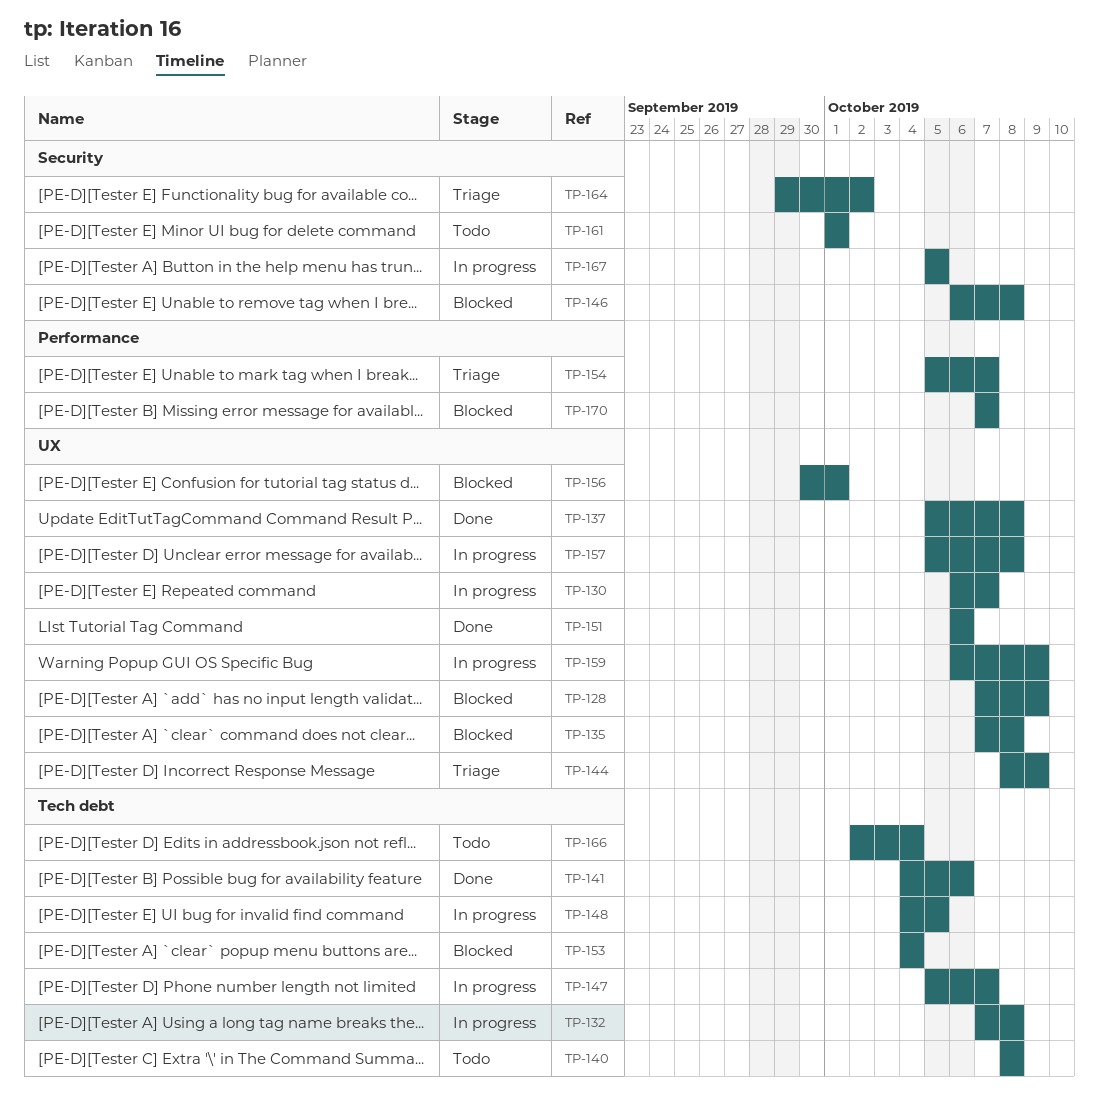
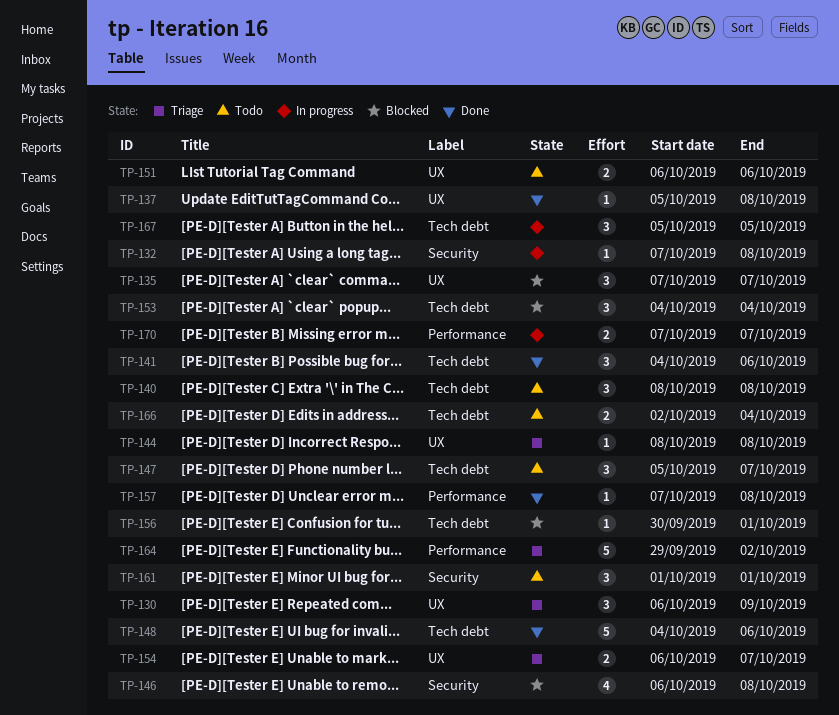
TP-128: present -> none
TP-130, status: In progress -> Triage
TP-130, due: Oct 7 -> Oct 9
TP-132, label: Tech debt -> Security
TP-135, due: Oct 8 -> Oct 7
TP-144, due: Oct 9 -> Oct 8
TP-147, status: In progress -> Todo
TP-148, status: In progress -> Done
TP-148, due: Oct 5 -> Oct 6
TP-151, status: Done -> Todo
TP-154, label: Performance -> UX
TP-154, start: Oct 5 -> Oct 6
TP-156, label: UX -> Tech debt
TP-157, status: In progress -> Done
TP-157, label: UX -> Performance
TP-157, start: Oct 5 -> Oct 7
TP-159: present -> none
TP-164, label: Security -> Performance
TP-167, label: Security -> Tech debt
TP-170, status: Blocked -> In progress

